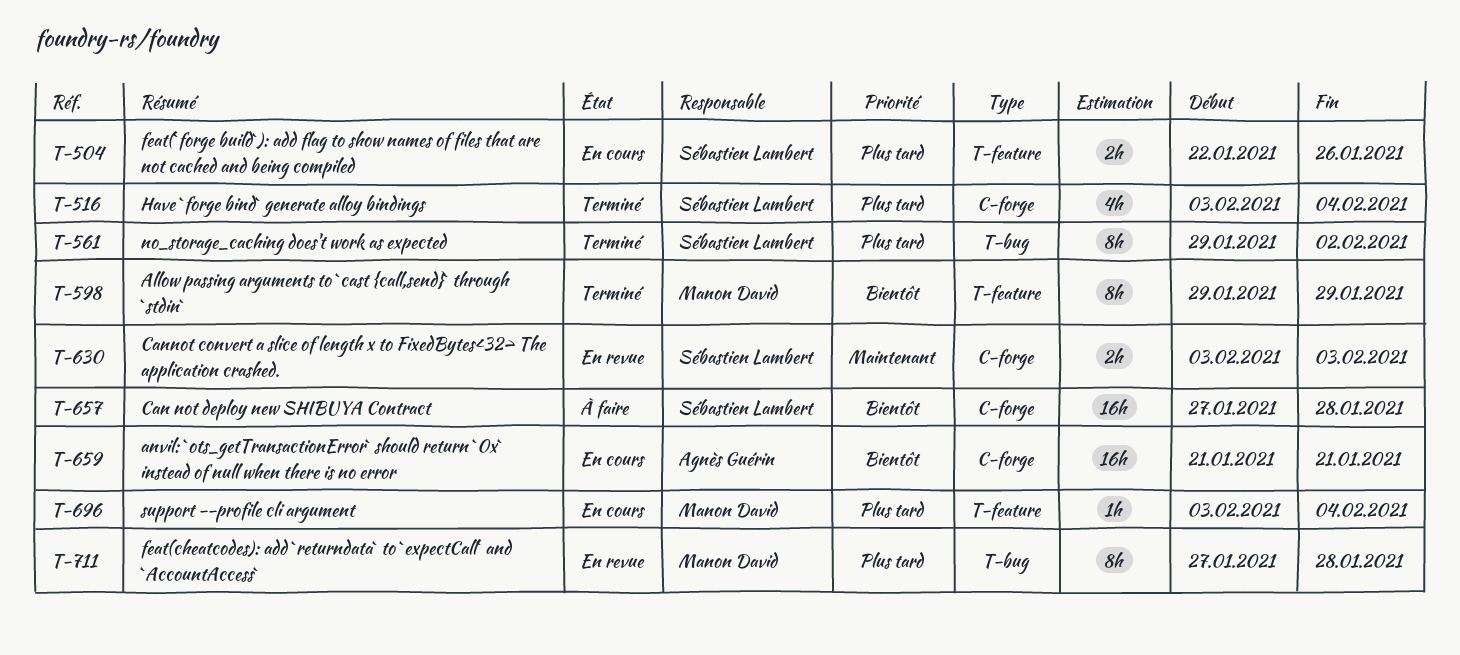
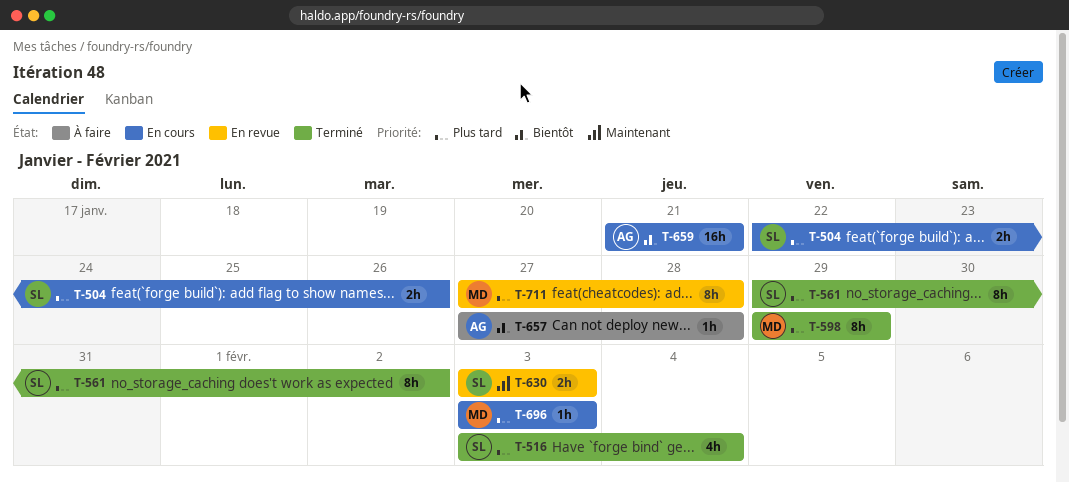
T-598, priority: Bientôt -> Plus tard
T-657, owner: Sébastien Lambert -> Agnès Guérin
T-657, estimate: 16h -> 1h
T-696, due: Feb 4 -> Feb 3

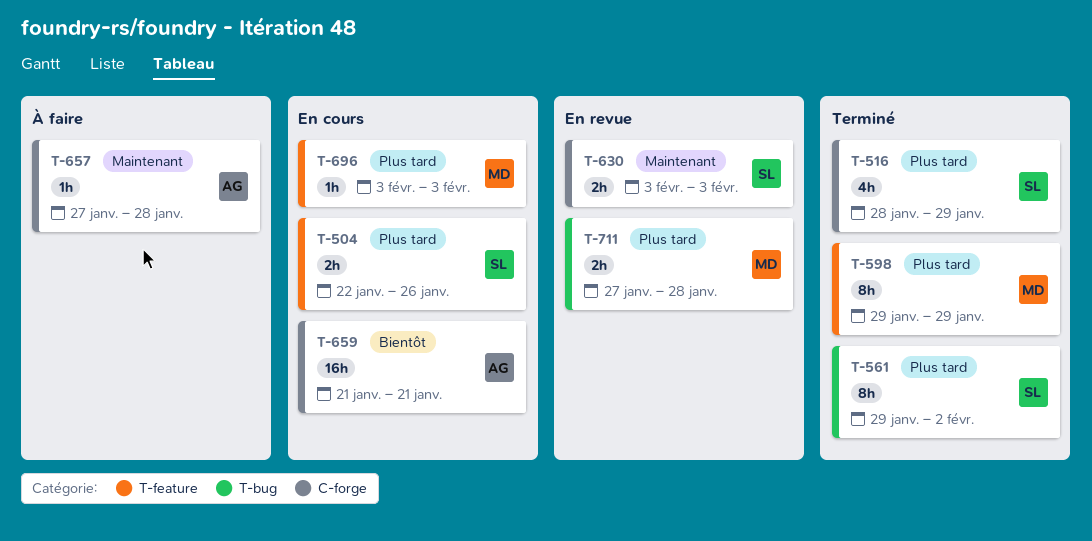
T-516, start: Feb 3 -> Jan 28
T-516, due: Feb 4 -> Jan 29
T-657, priority: Bientôt -> Maintenant
T-711, estimate: 8h -> 2h

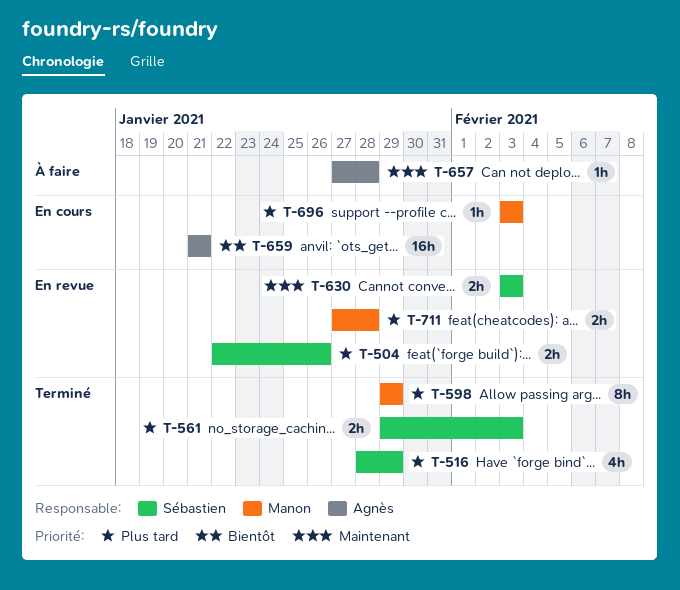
T-504, status: En cours -> En revue
T-561, estimate: 8h -> 2h
T-561, due: Feb 2 -> Feb 3

